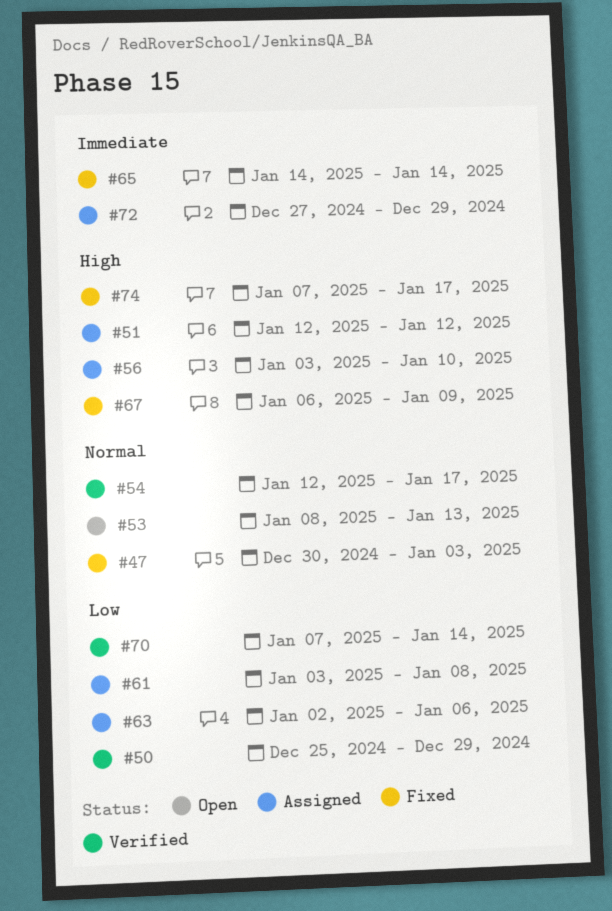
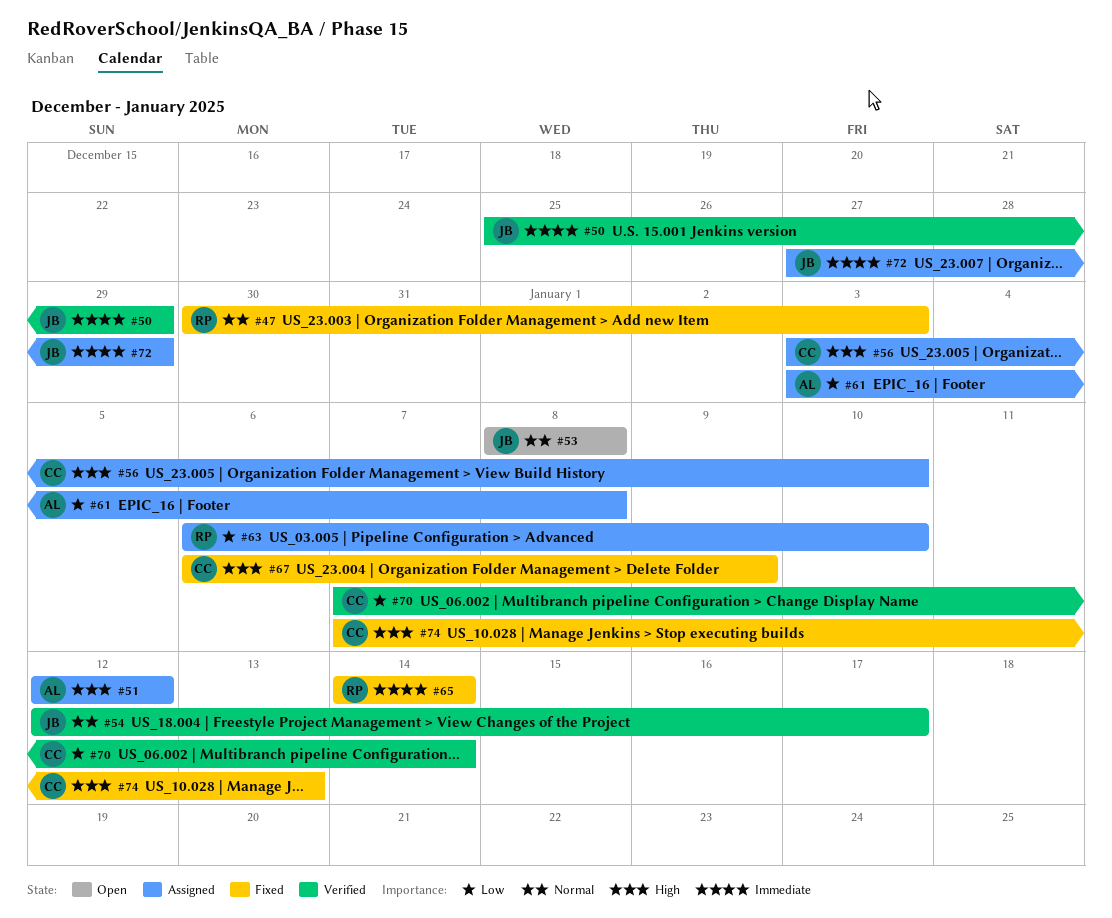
#50, priority: Low -> Immediate
#53, due: Jan 13 -> Jan 8
#63, start: Jan 2 -> Jan 6
#63, due: Jan 6 -> Jan 10
#74, due: Jan 17 -> Jan 13

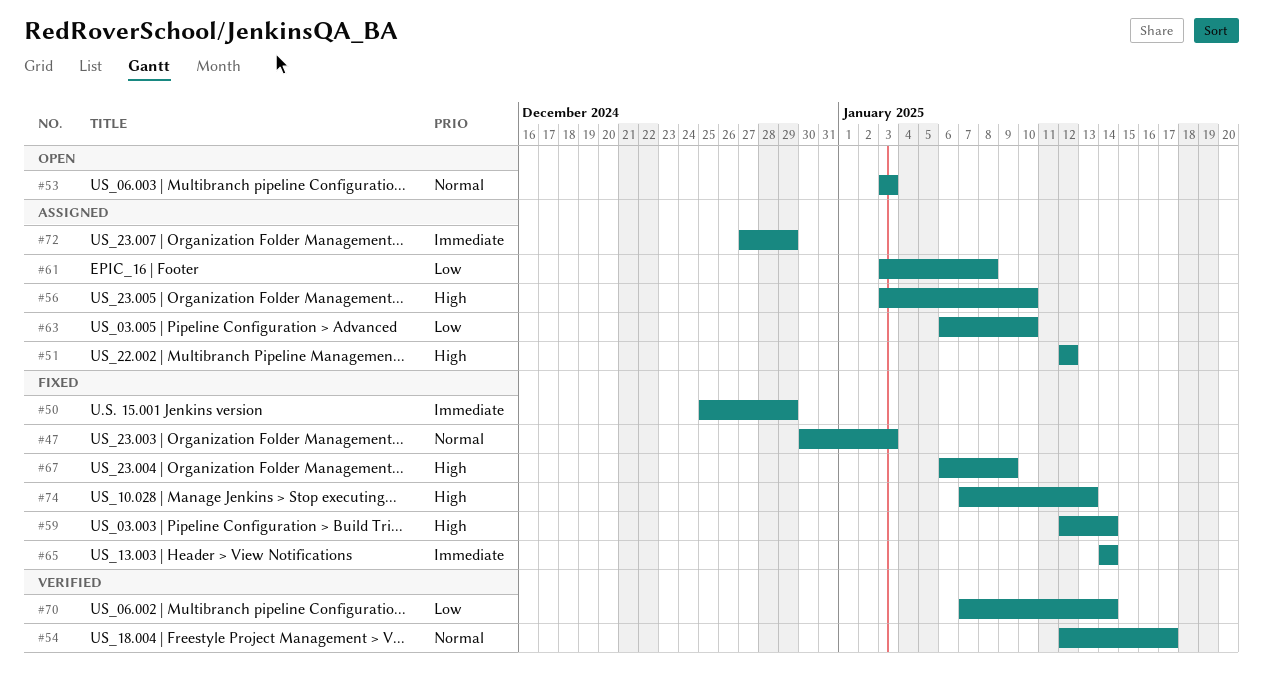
#50, status: Verified -> Fixed
#53, start: Jan 8 -> Jan 3
#53, due: Jan 8 -> Jan 3
#59: none -> present

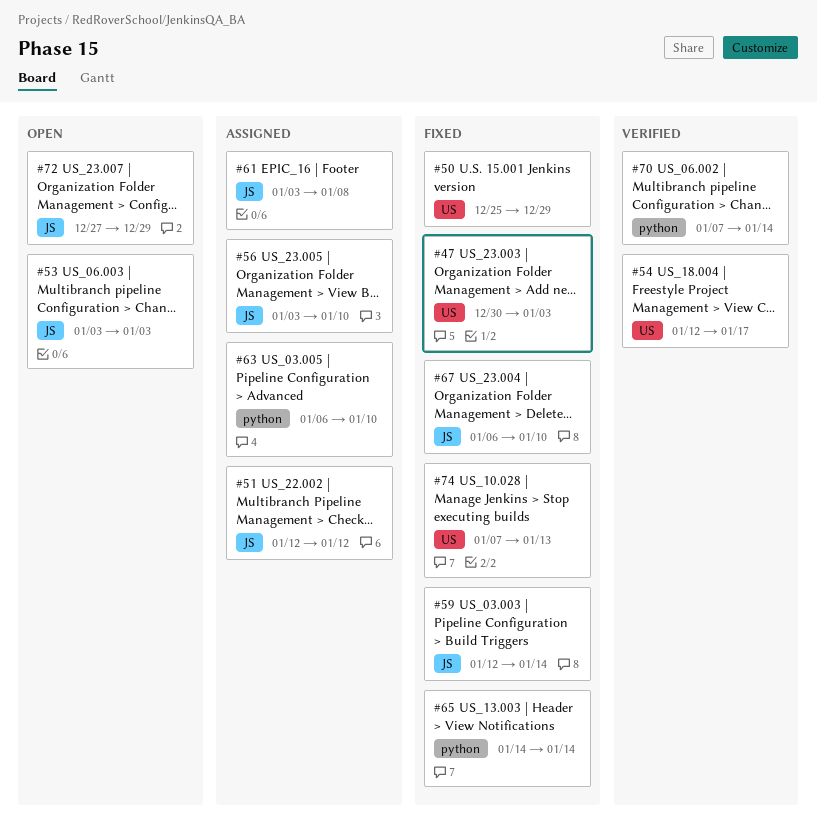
#67, due: Jan 9 -> Jan 10
#72, status: Assigned -> Open

